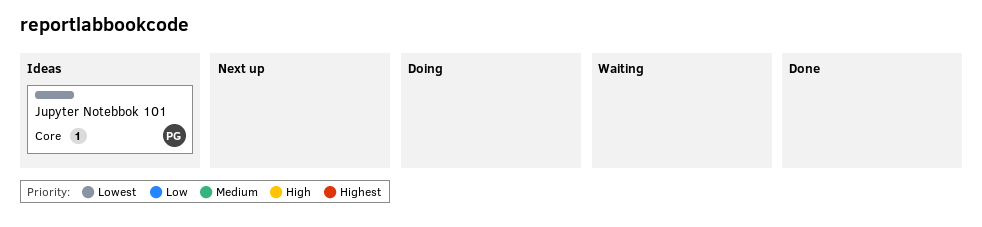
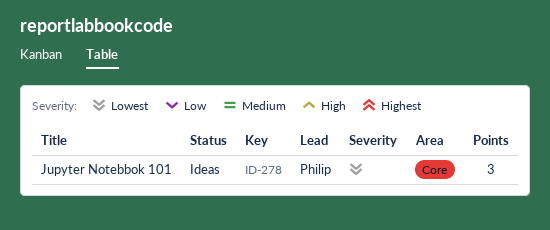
Jupyter Notebbok 101, estimate: 1 -> 3

